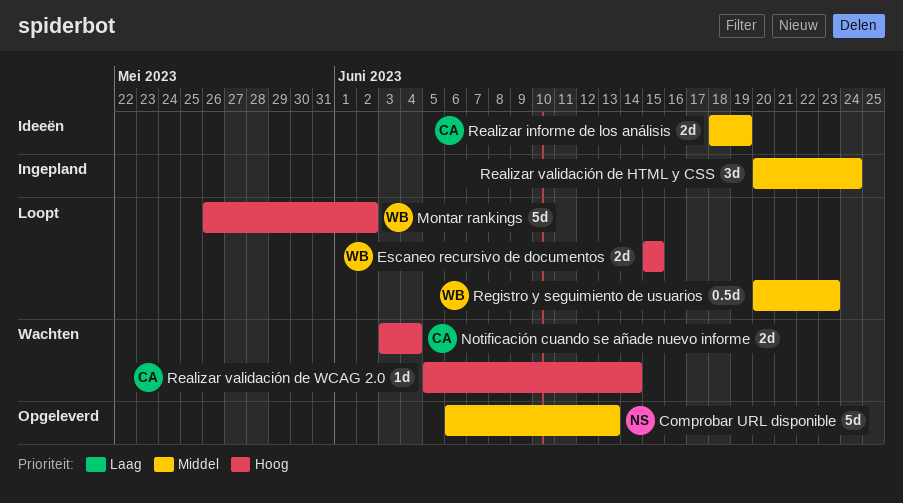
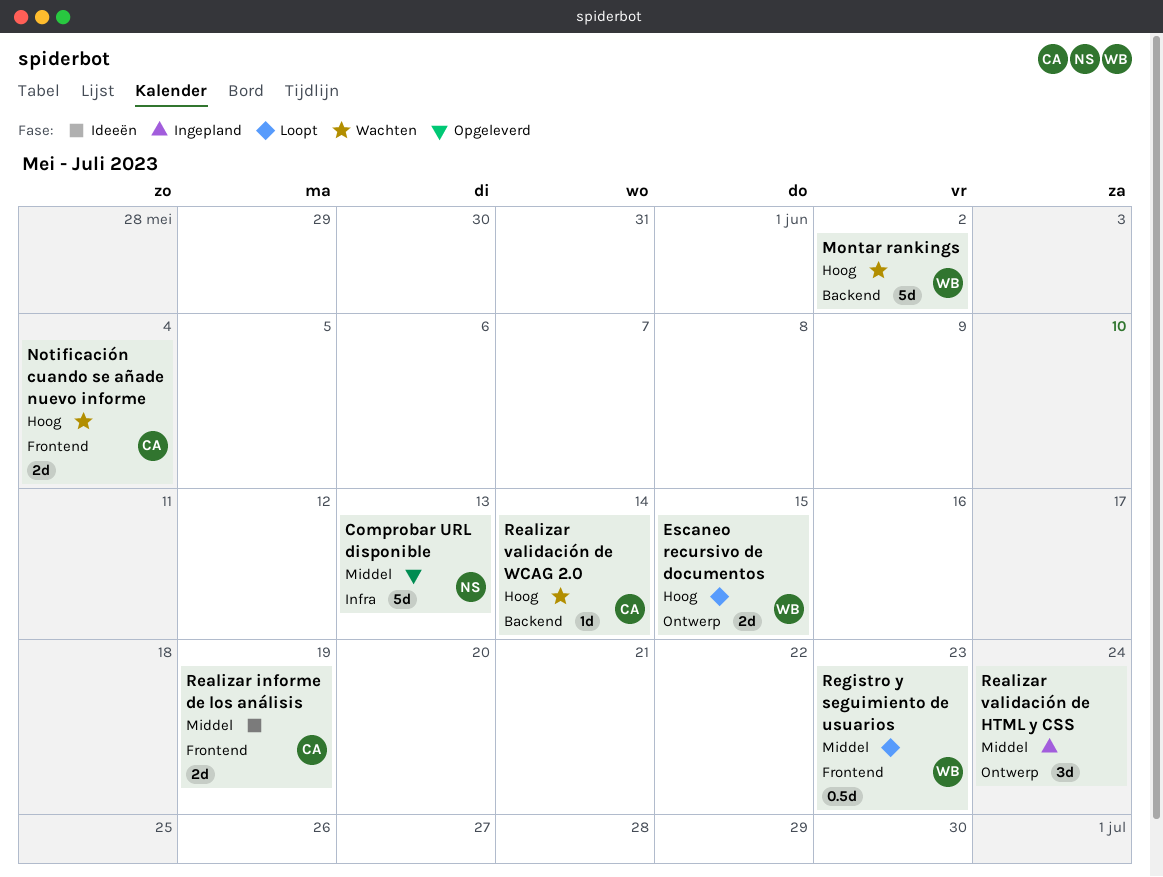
Montar rankings, status: Loopt -> Wachten

